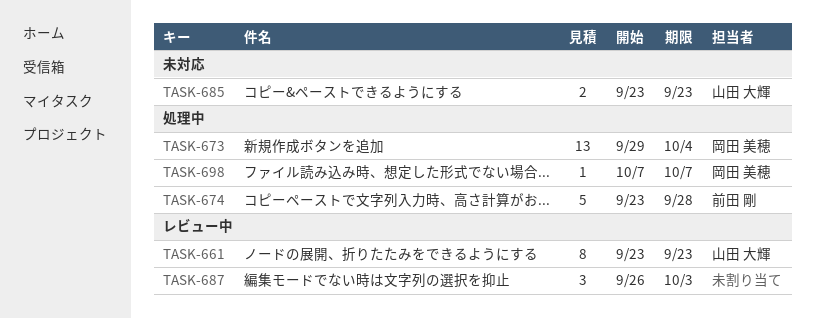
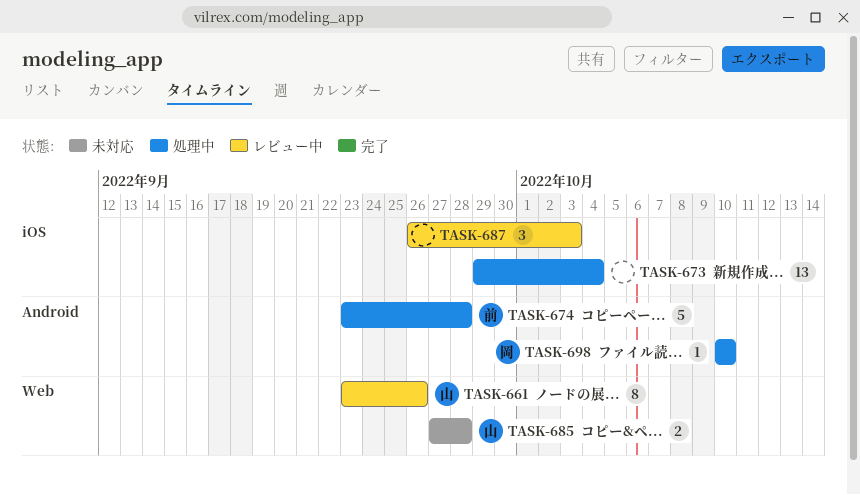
TASK-661, due: Sep 23 -> Sep 26
TASK-673, owner: 岡田 美穂 -> none
TASK-685, start: Sep 23 -> Sep 27
TASK-685, due: Sep 23 -> Sep 28
TASK-698, start: Oct 7 -> Oct 10
TASK-698, due: Oct 7 -> Oct 10

